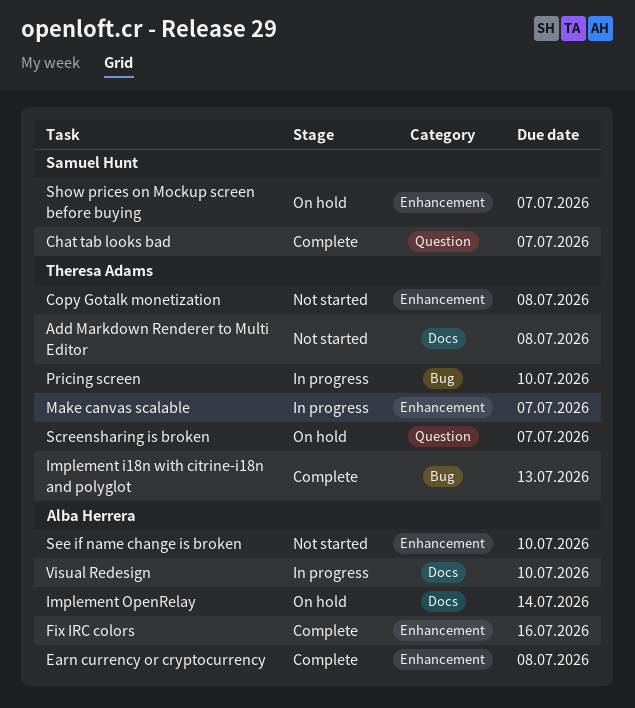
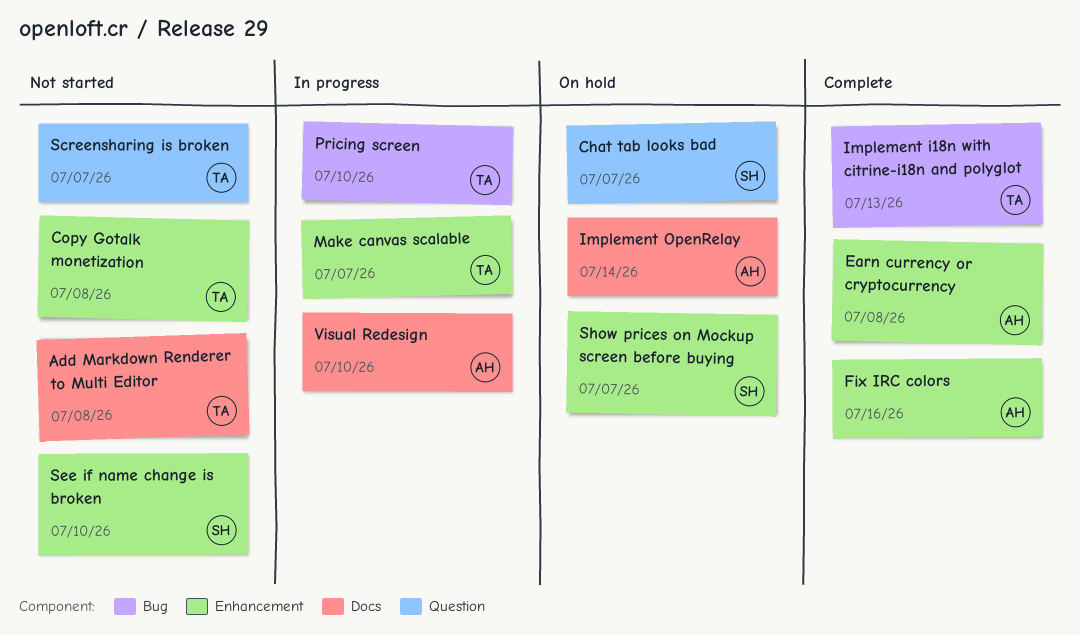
Chat tab looks bad, status: Complete -> On hold
Screensharing is broken, status: On hold -> Not started
See if name change is broken, owner: Alba Herrera -> Samuel Hunt

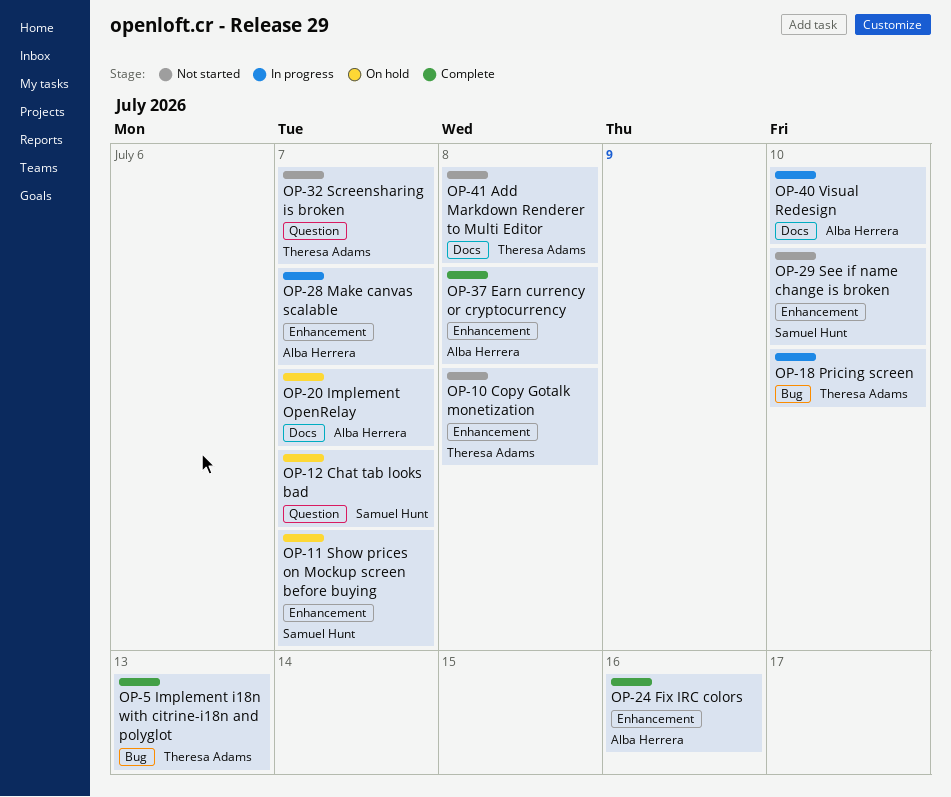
Implement OpenRelay, due: Jul 14 -> Jul 7
Make canvas scalable, owner: Theresa Adams -> Alba Herrera

